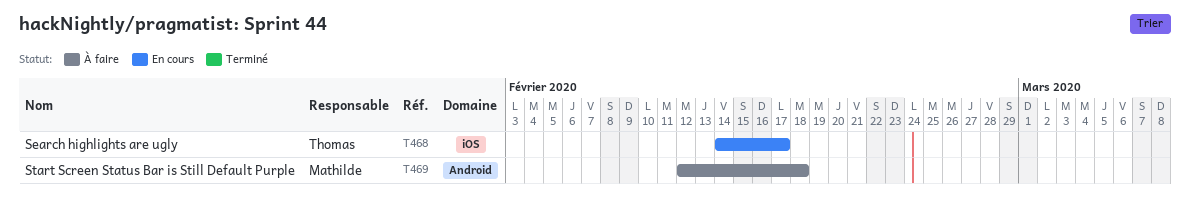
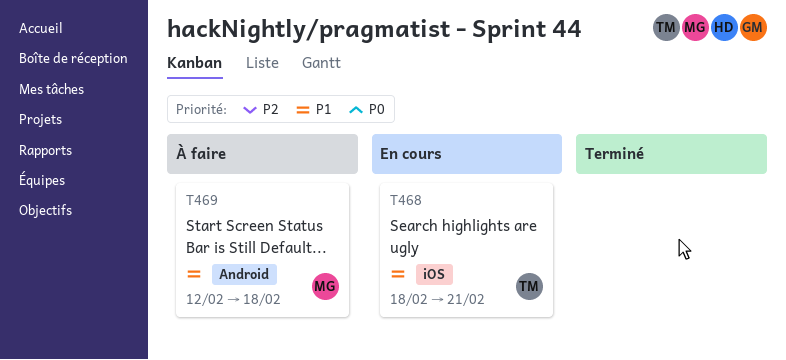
T468, start: Feb 14 -> Feb 18
T468, due: Feb 17 -> Feb 21

